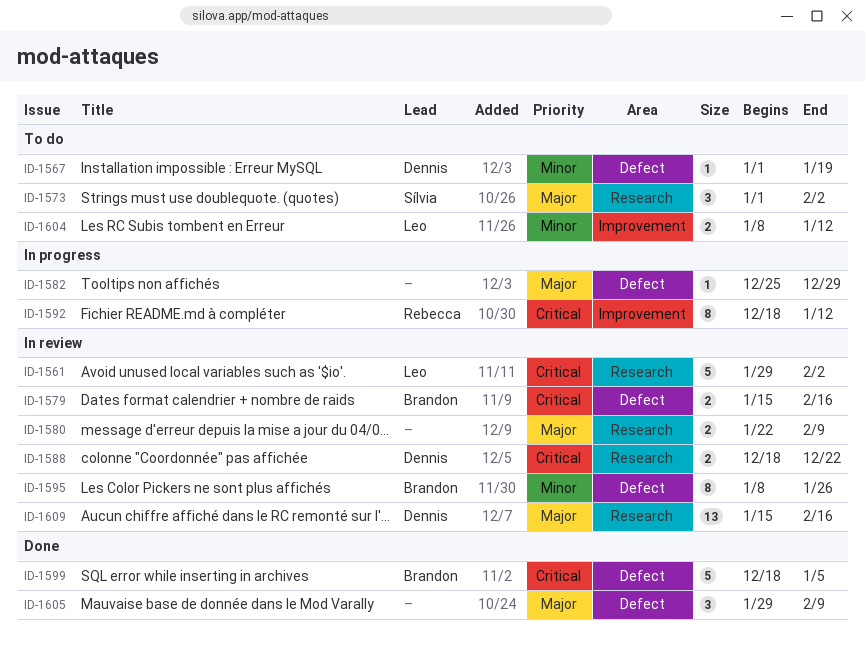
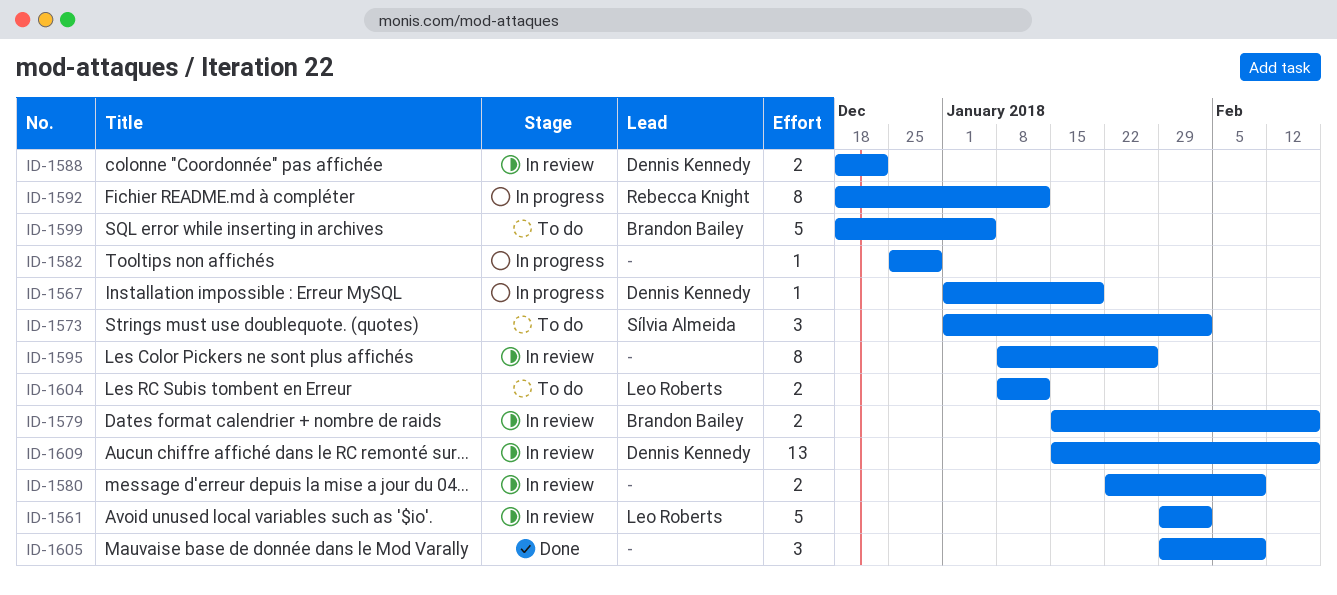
ID-1567, status: To do -> In progress
ID-1595, owner: Brandon Bailey -> none
ID-1599, status: Done -> To do

